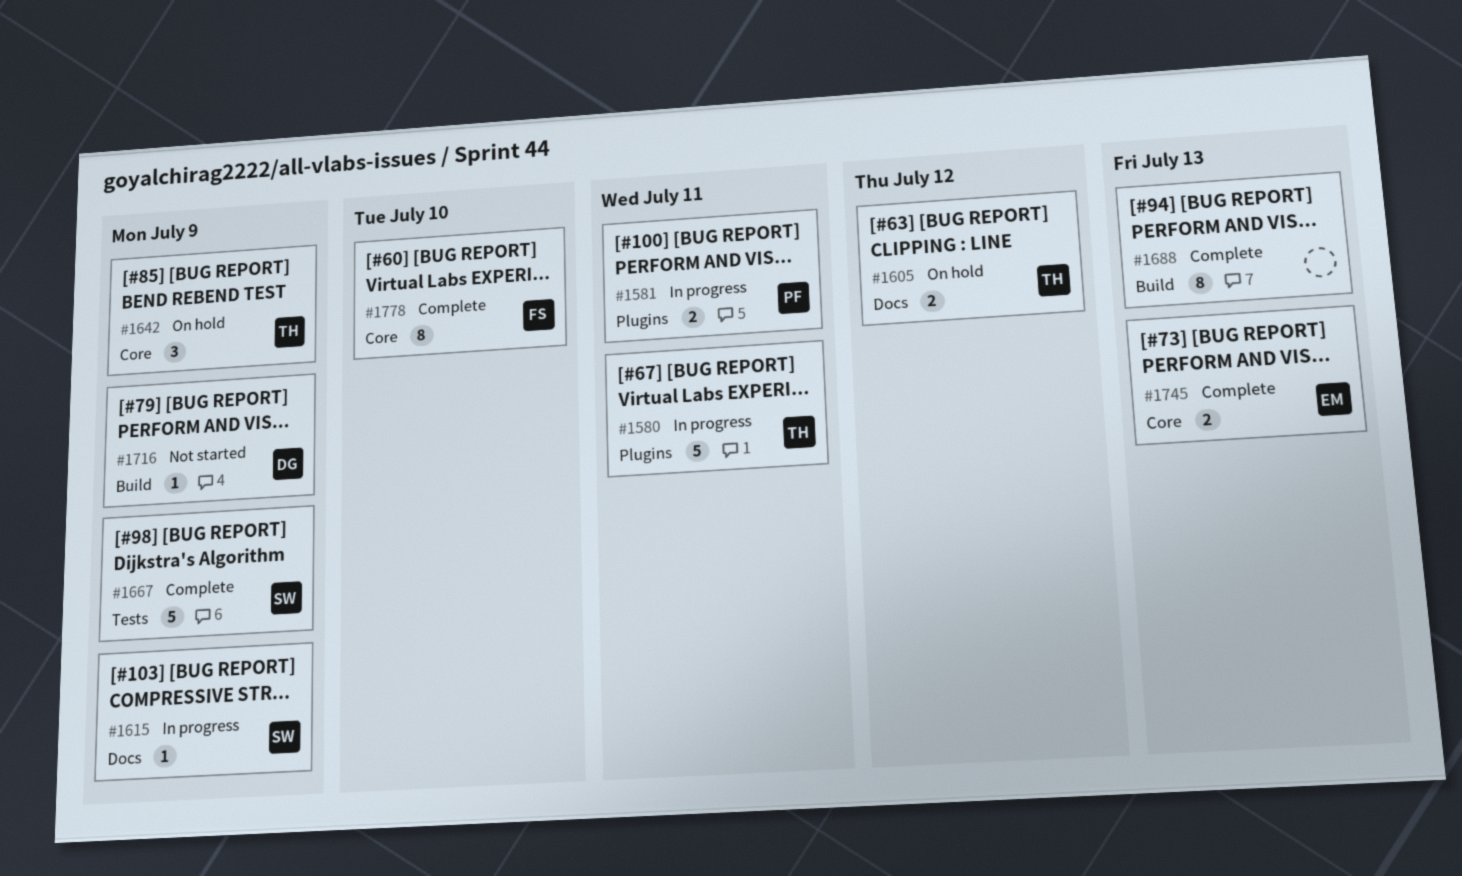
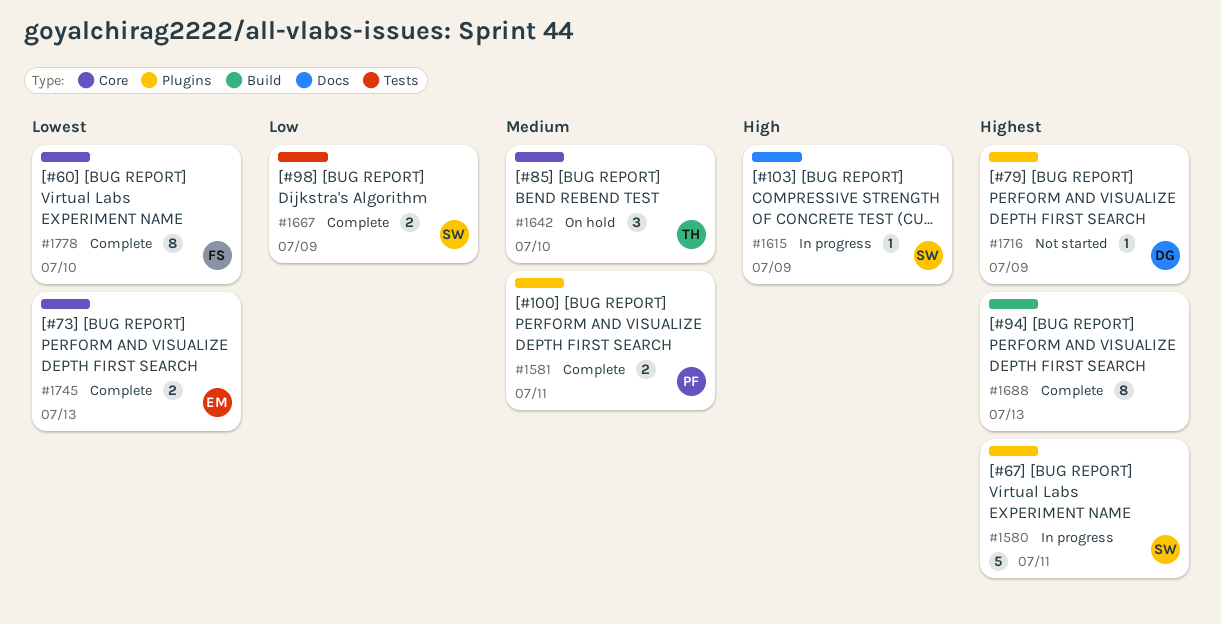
#1580, owner: TH -> SW
#1581, status: In progress -> Complete
#1605: present -> none
#1642, due: Jul 9 -> Jul 10
#1667, estimate: 5 -> 2
#1716, label: Build -> Plugins

